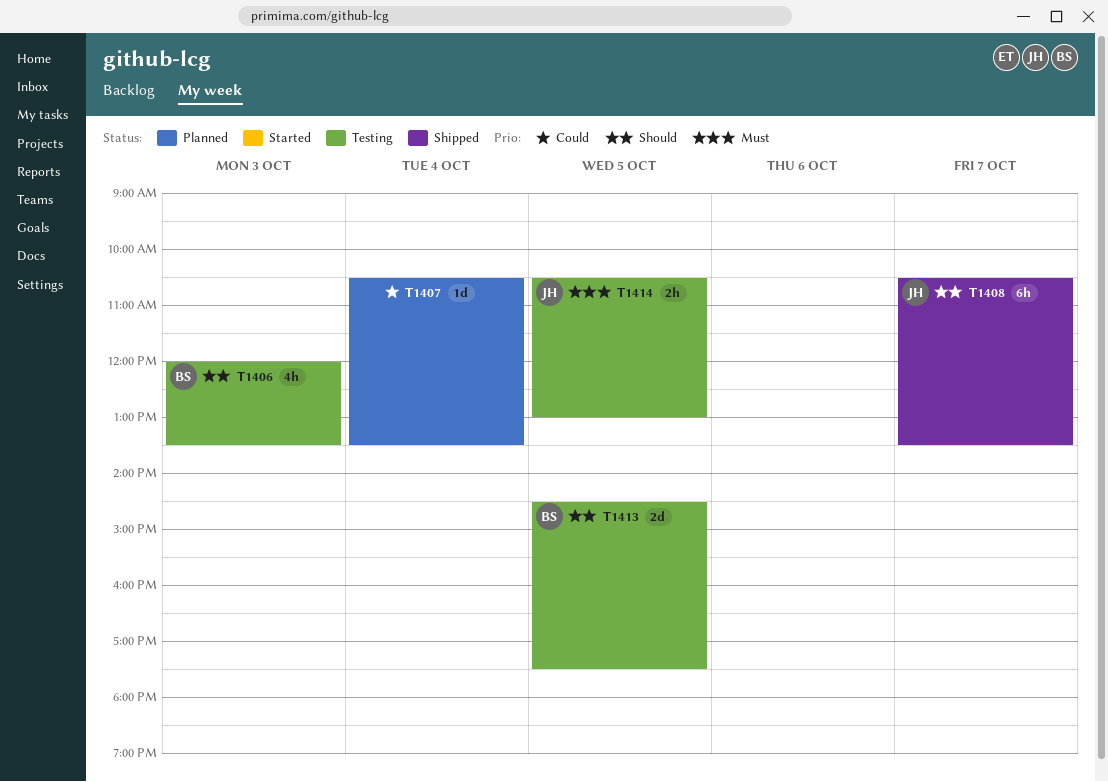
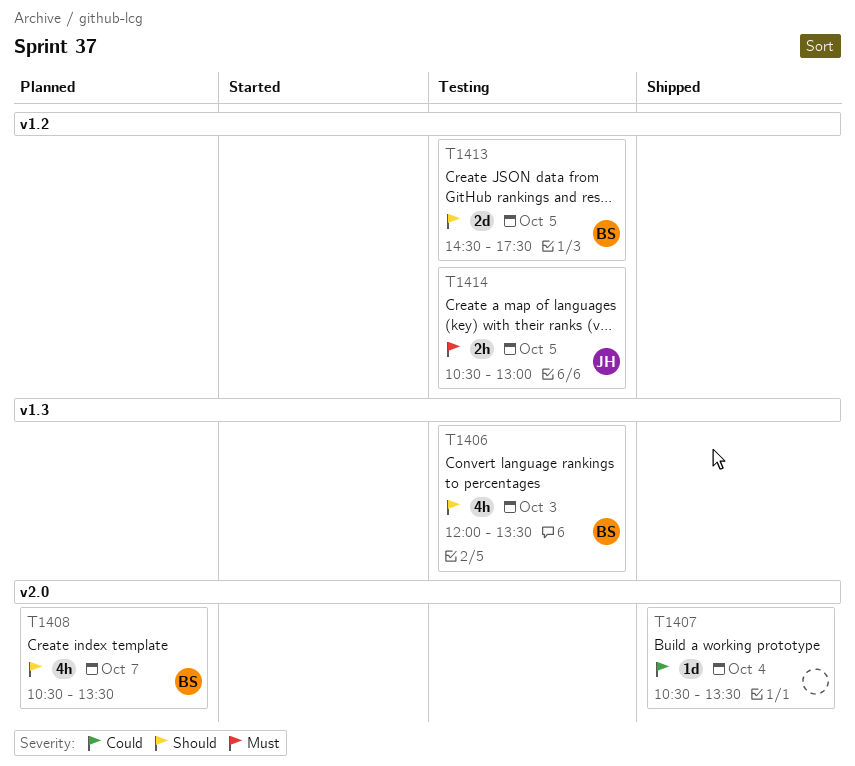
T1407, status: Planned -> Shipped
T1408, status: Shipped -> Planned
T1408, owner: JH -> BS
T1408, estimate: 6h -> 4h

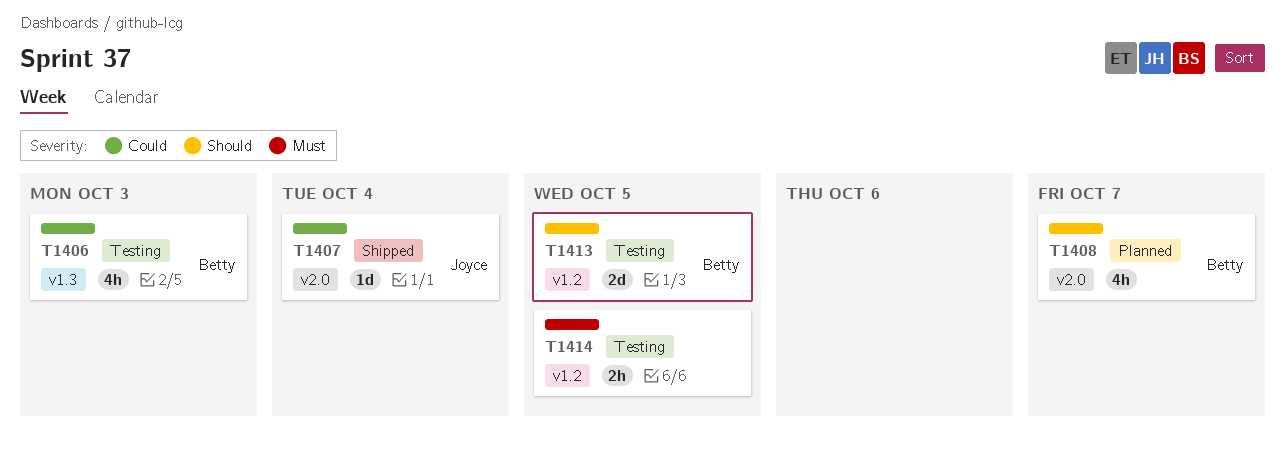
T1406, priority: Should -> Could
T1407, owner: none -> Joyce
T1414, owner: Joyce -> none

